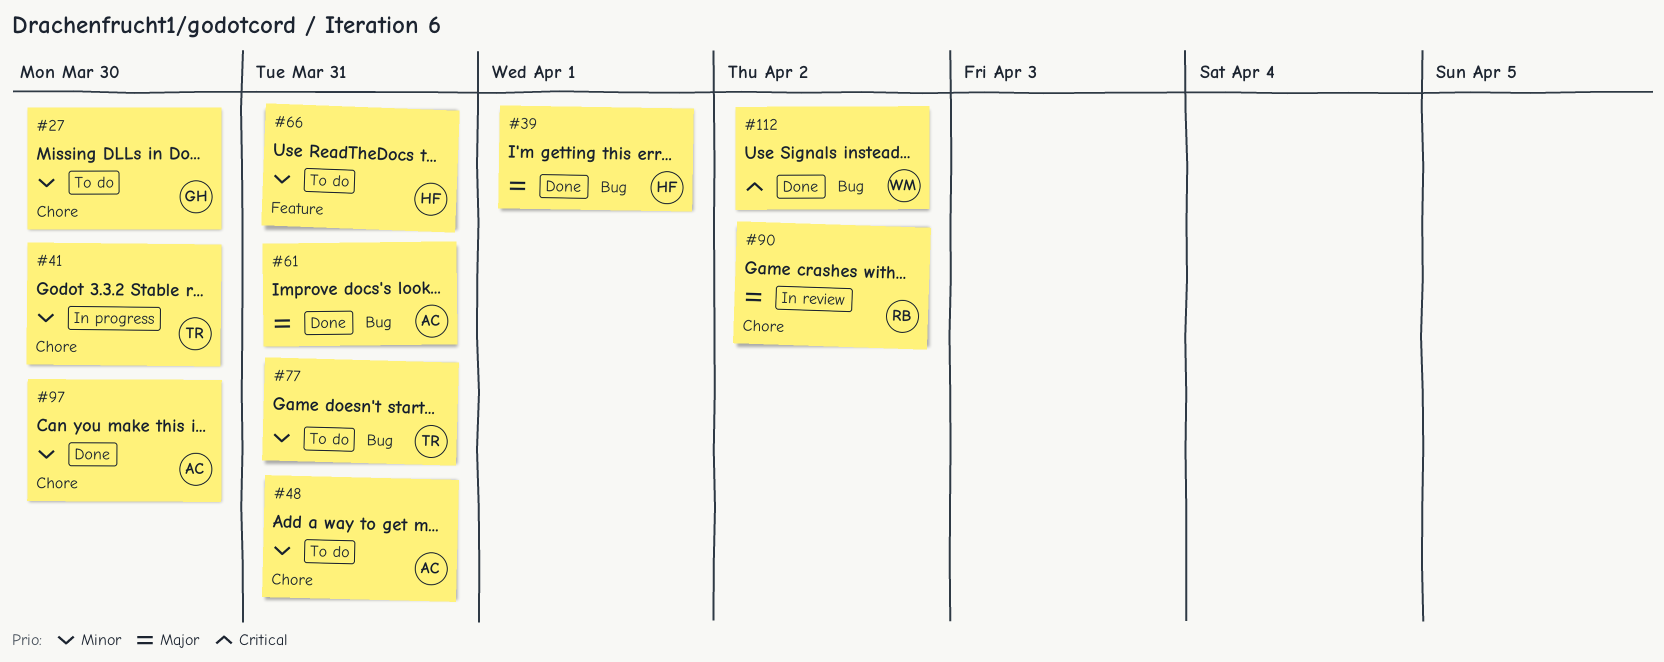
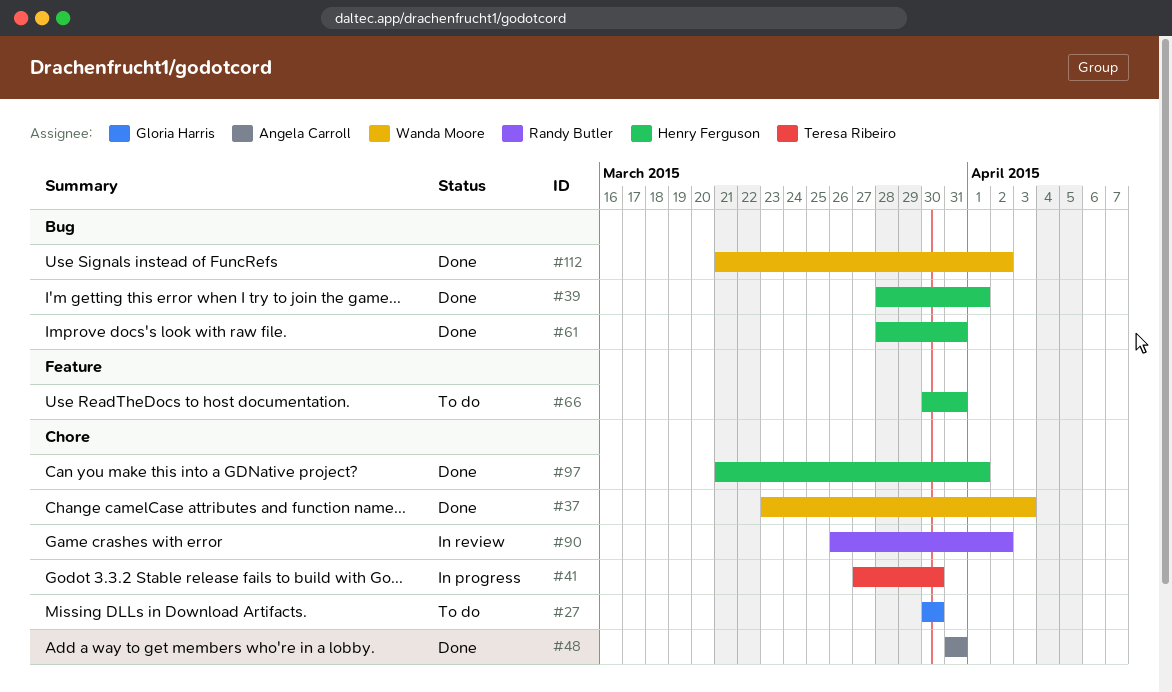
#37: none -> present
#48, status: To do -> Done
#61, owner: Angela Carroll -> Henry Ferguson
#77: present -> none
#97, owner: Angela Carroll -> Henry Ferguson
#97, due: Mar 30 -> Apr 1

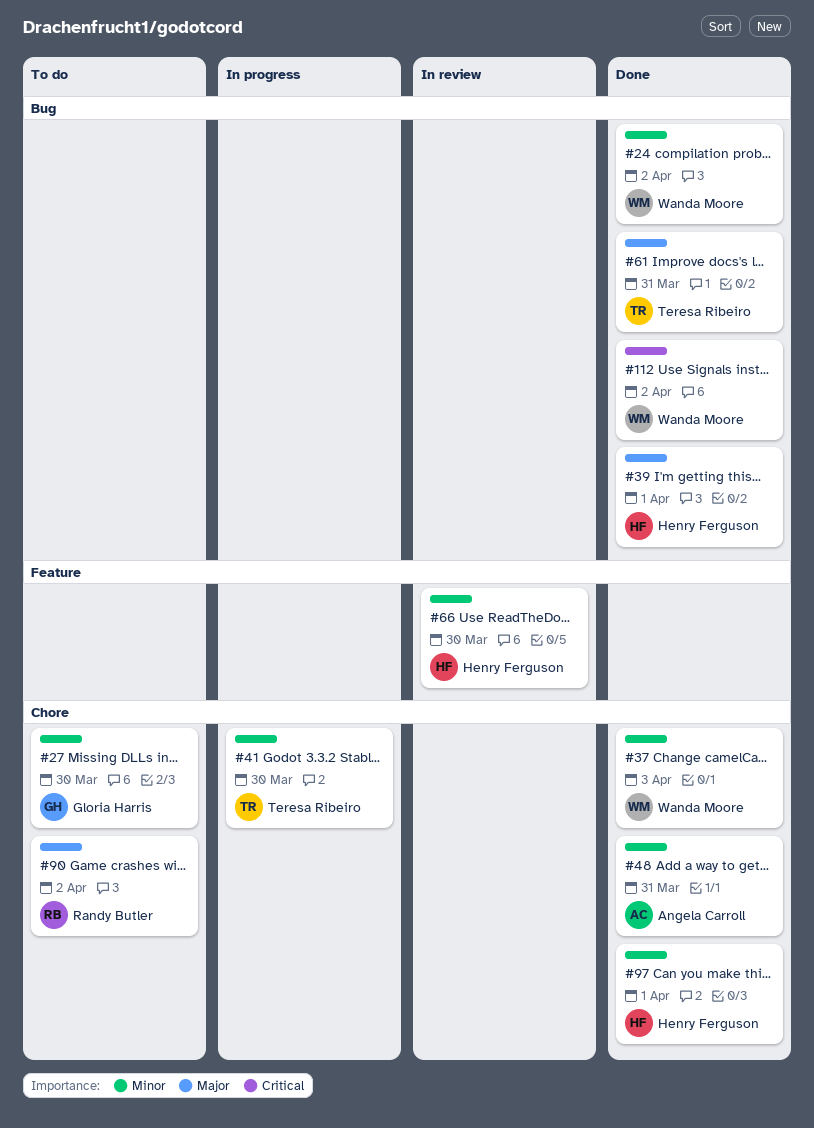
#24: none -> present
#61, owner: Henry Ferguson -> Teresa Ribeiro
#66, status: To do -> In review
#66, due: Mar 31 -> Mar 30
#90, status: In review -> To do

